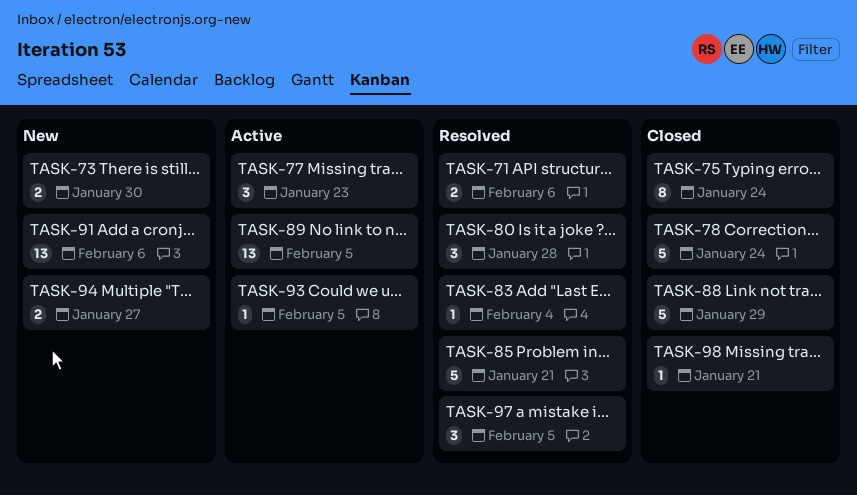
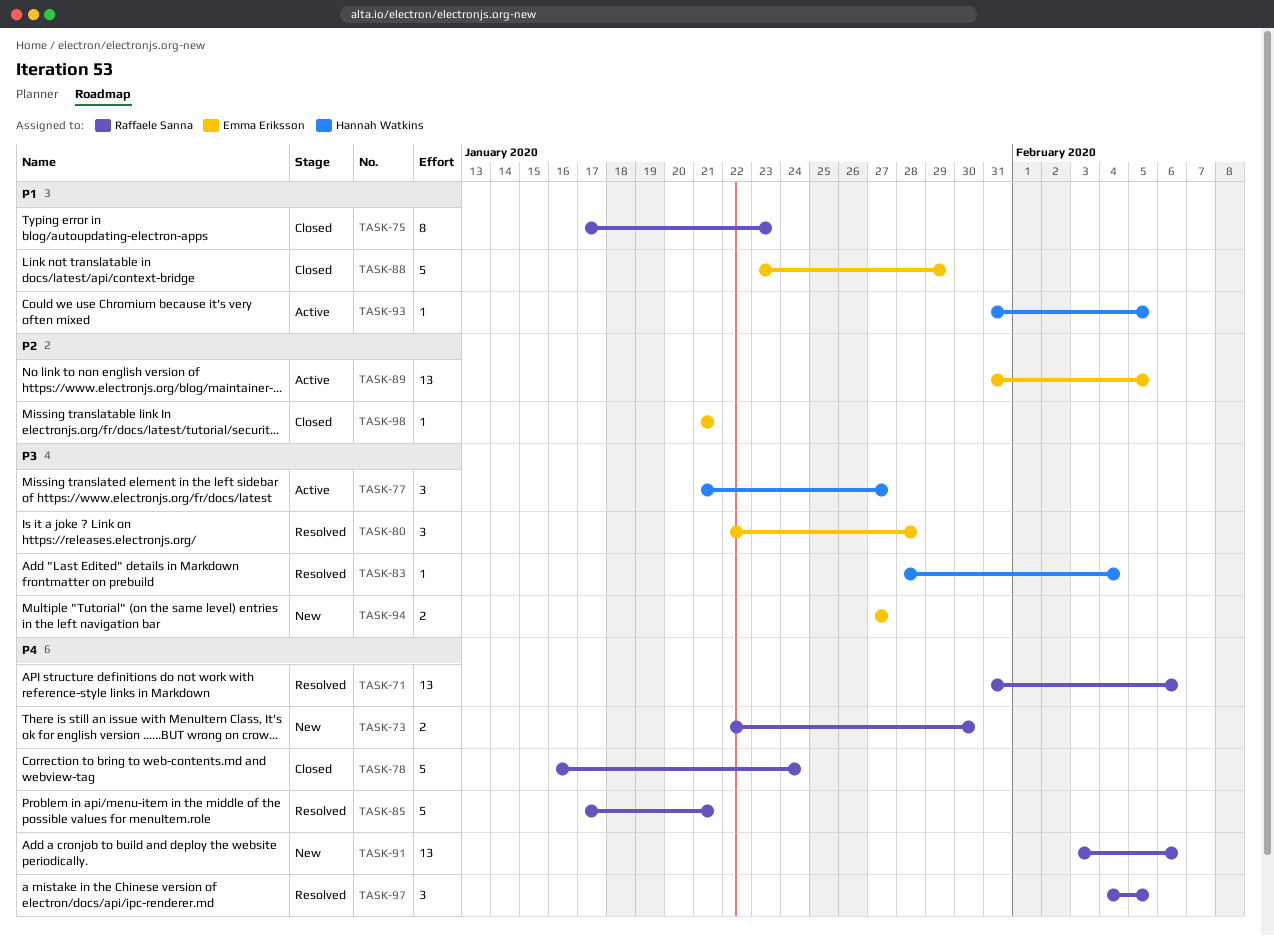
TASK-71, estimate: 2 -> 13
TASK-75, due: Jan 24 -> Jan 23
TASK-77, due: Jan 23 -> Jan 27

